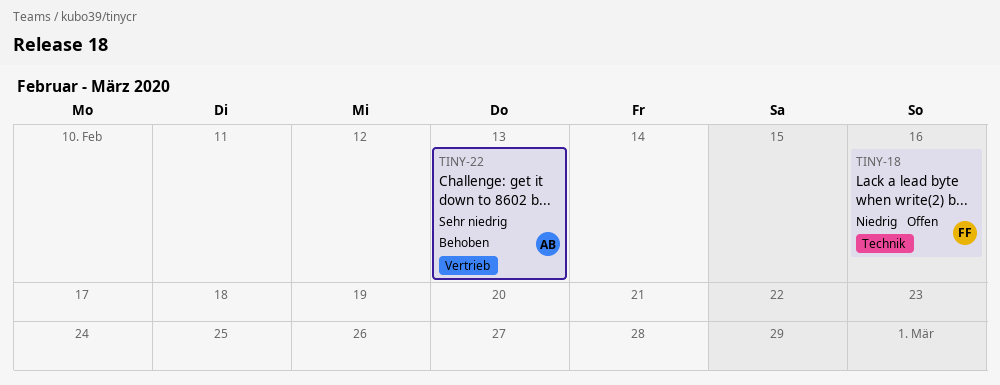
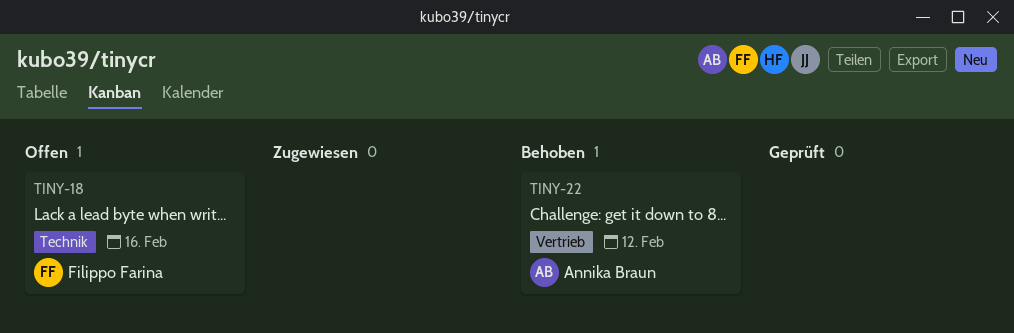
TINY-22, due: Feb 13 -> Feb 12

